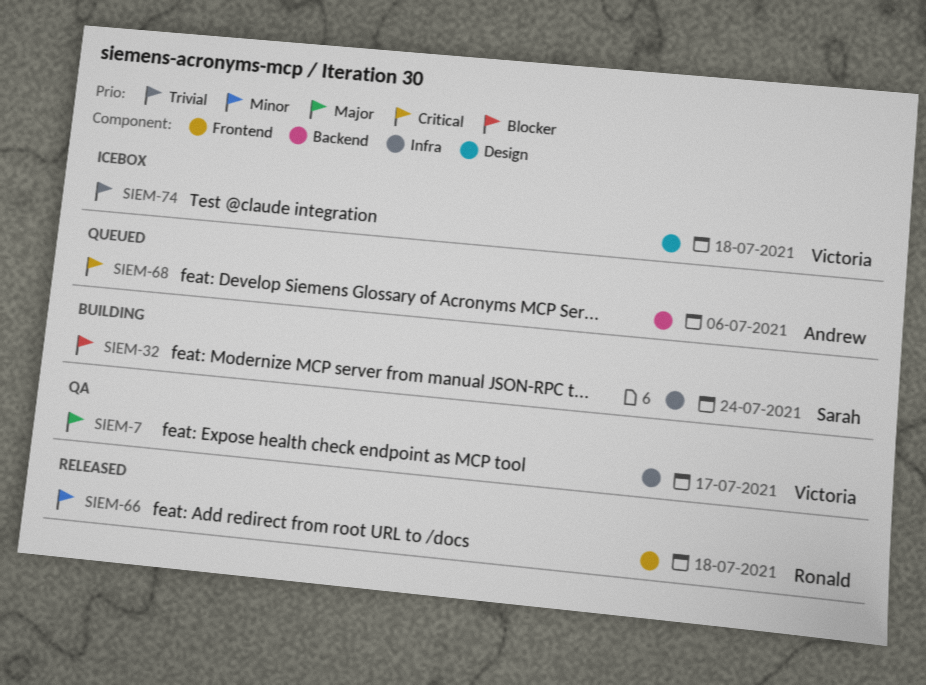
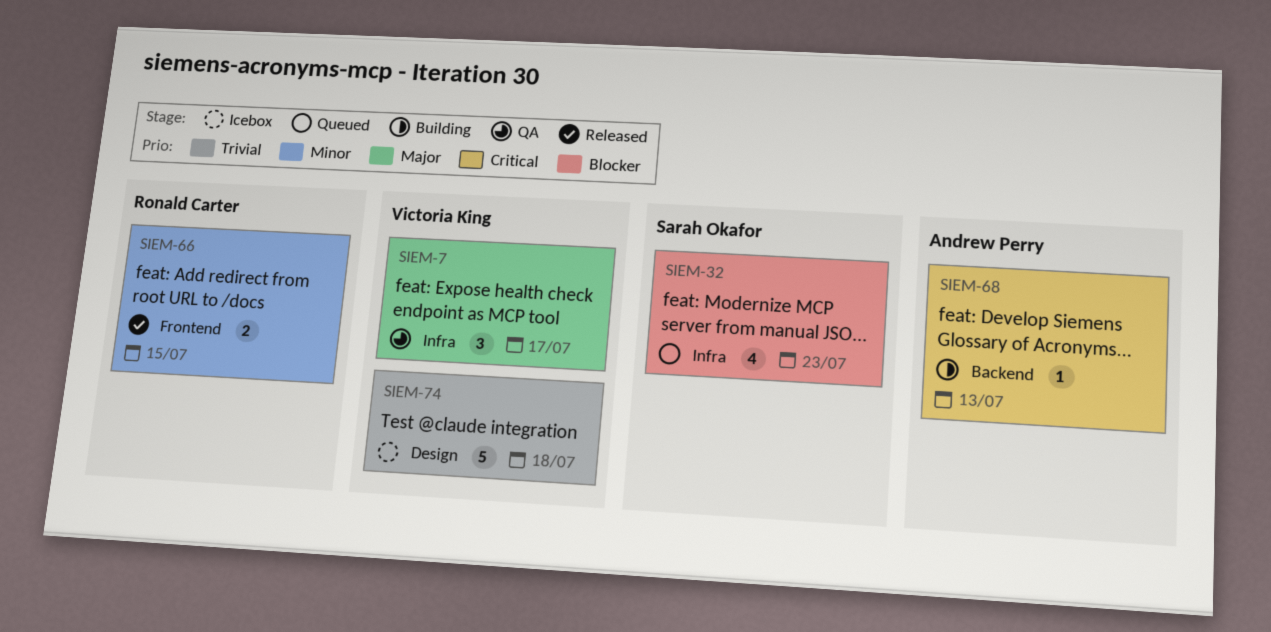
SIEM-32, status: Building -> Queued
SIEM-32, due: Jul 24 -> Jul 23
SIEM-66, due: Jul 18 -> Jul 15
SIEM-68, status: Queued -> Building
SIEM-68, due: Jul 6 -> Jul 13

